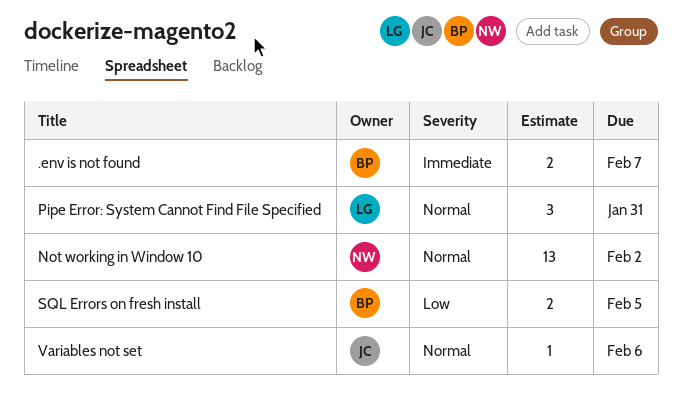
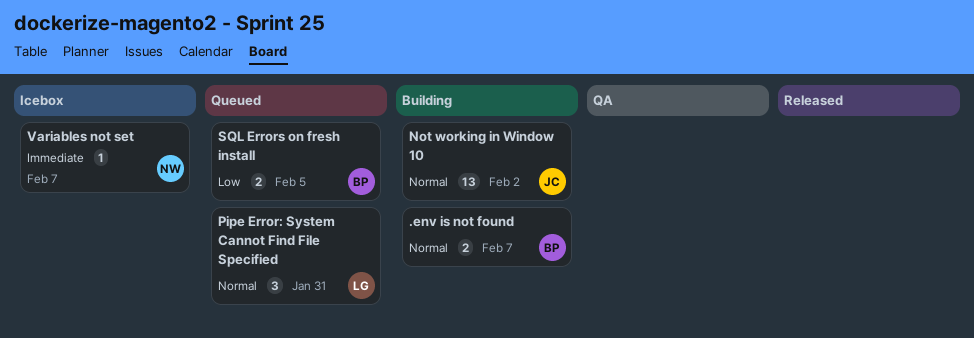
.env is not found, priority: Immediate -> Normal
Not working in Window 10, owner: NW -> JC
Variables not set, owner: JC -> NW
Variables not set, priority: Normal -> Immediate
Variables not set, due: Feb 6 -> Feb 7

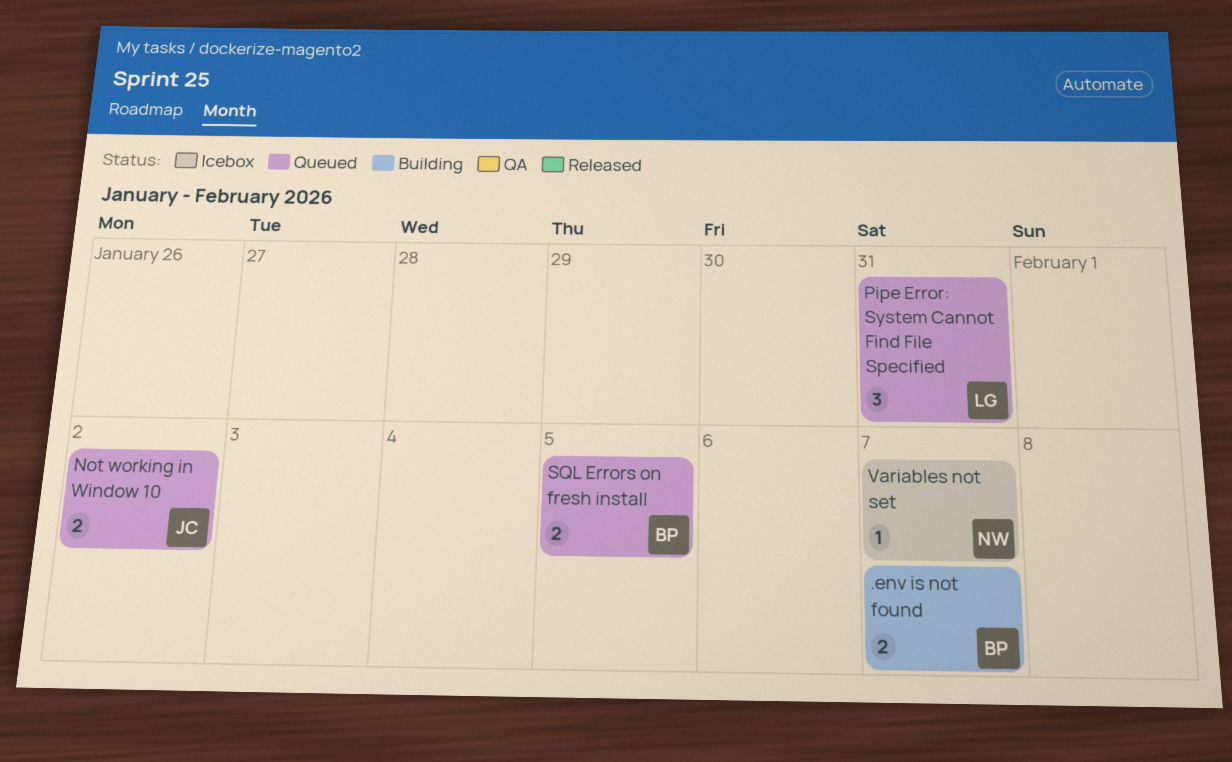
Not working in Window 10, status: Building -> Queued
Not working in Window 10, estimate: 13 -> 2

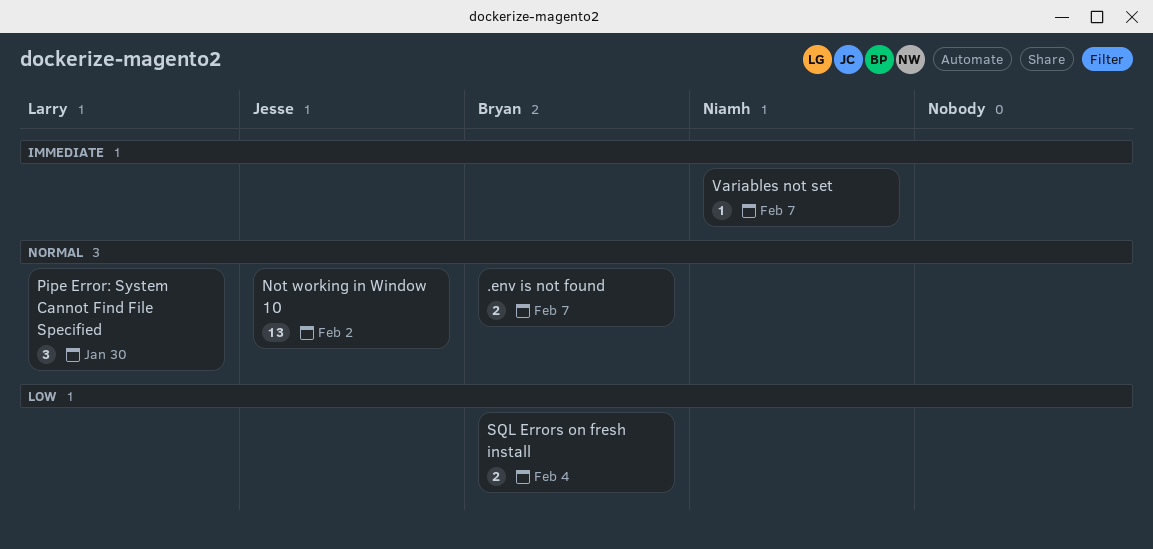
Not working in Window 10, estimate: 2 -> 13
Pipe Error: System Cannot Find File Specified, due: Jan 31 -> Jan 30
SQL Errors on fresh install, due: Feb 5 -> Feb 4

